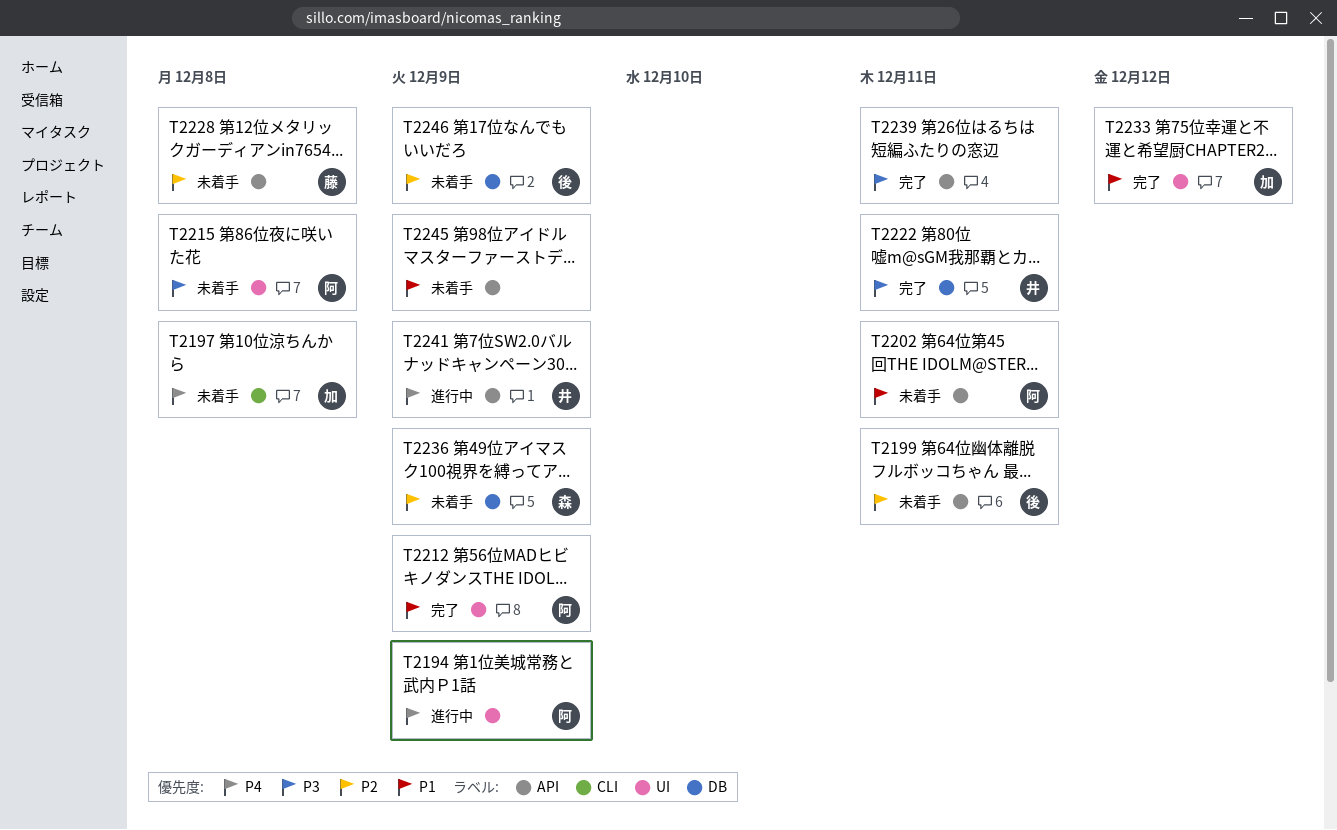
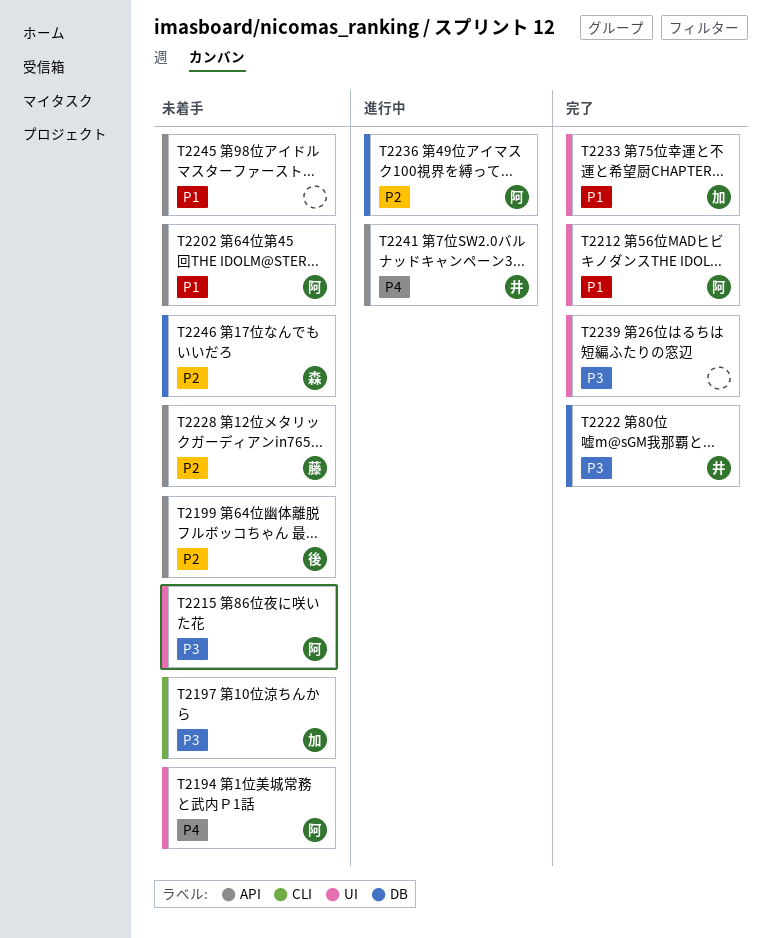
T2194, status: 進行中 -> 未着手
T2197, priority: P4 -> P3
T2236, status: 未着手 -> 進行中
T2236, owner: 森 -> 阿
T2239, label: API -> UI
T2246, owner: 後 -> 森

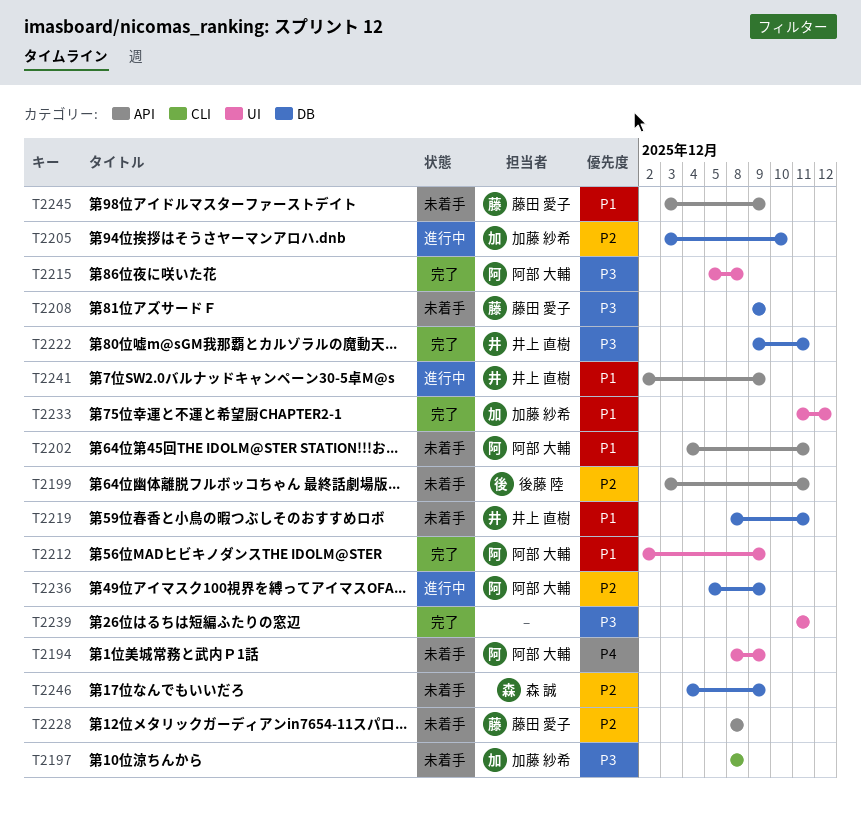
T2205: none -> present
T2208: none -> present
T2215, status: 未着手 -> 完了
T2219: none -> present
T2241, priority: P4 -> P1
T2245, owner: none -> 藤田 愛子

